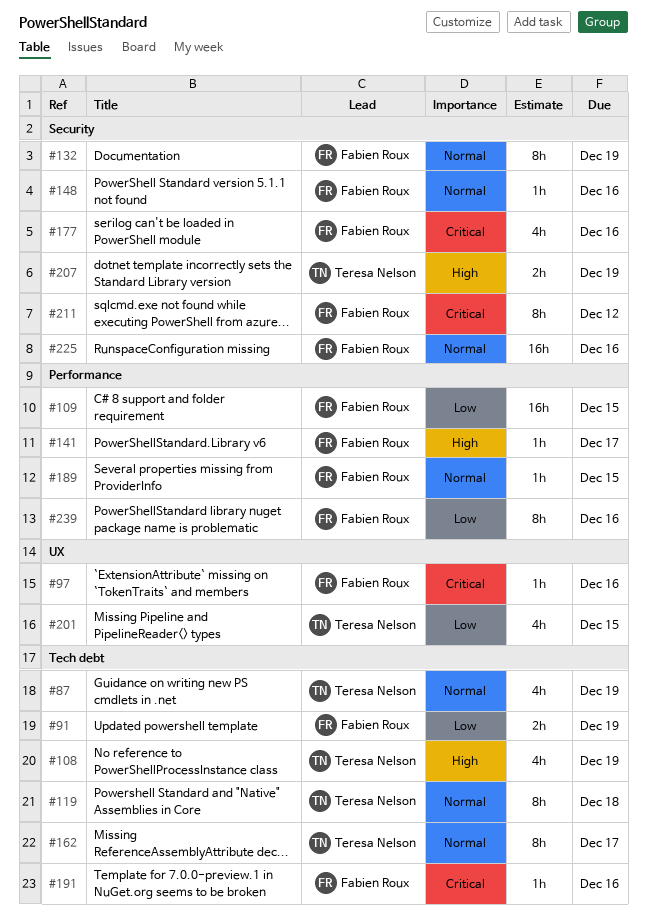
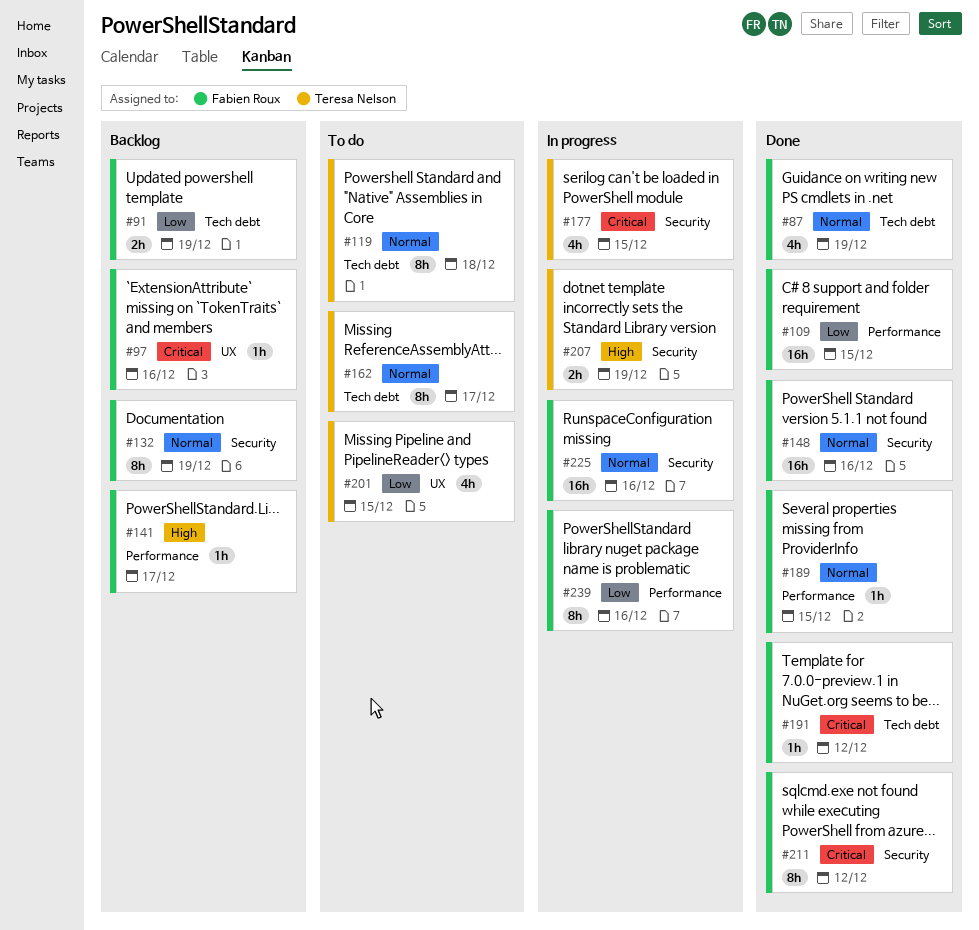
#87, owner: Teresa Nelson -> Fabien Roux
#108: present -> none
#148, estimate: 1h -> 16h
#177, owner: Fabien Roux -> Teresa Nelson
#177, due: Dec 16 -> Dec 15
#191, due: Dec 16 -> Dec 12

